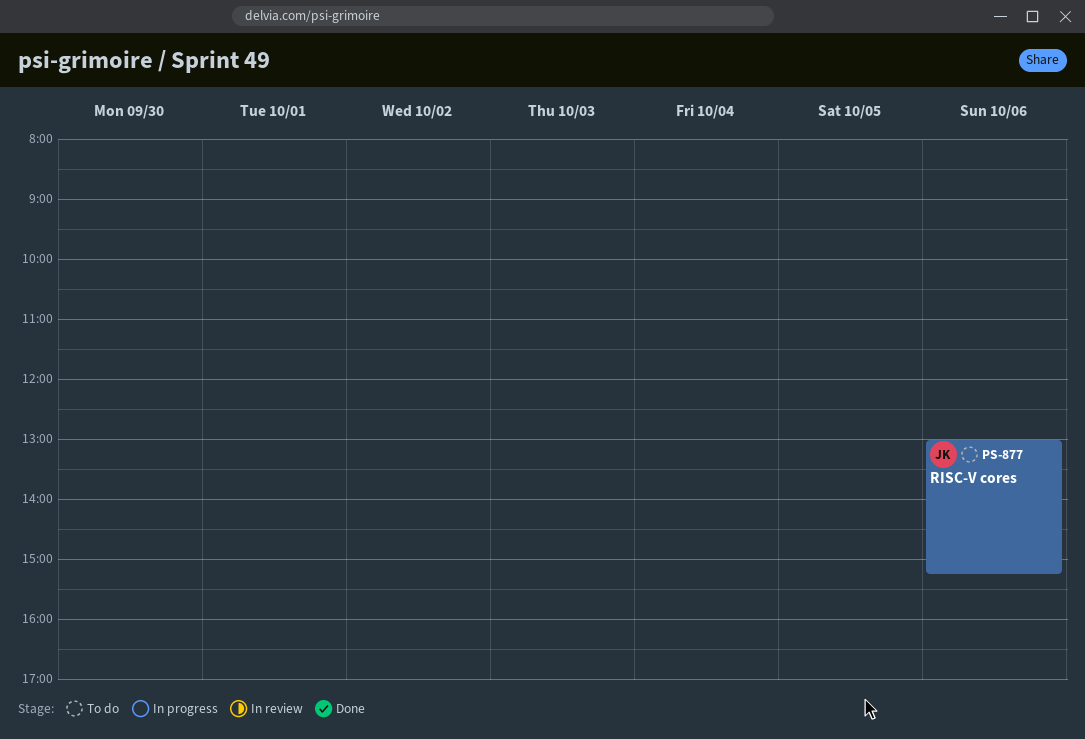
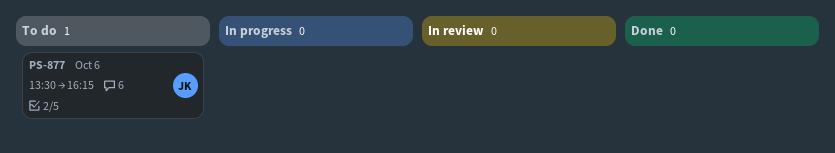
PS-877, begins: 13:00 -> 13:30
PS-877, ends: 15:15 -> 16:15

